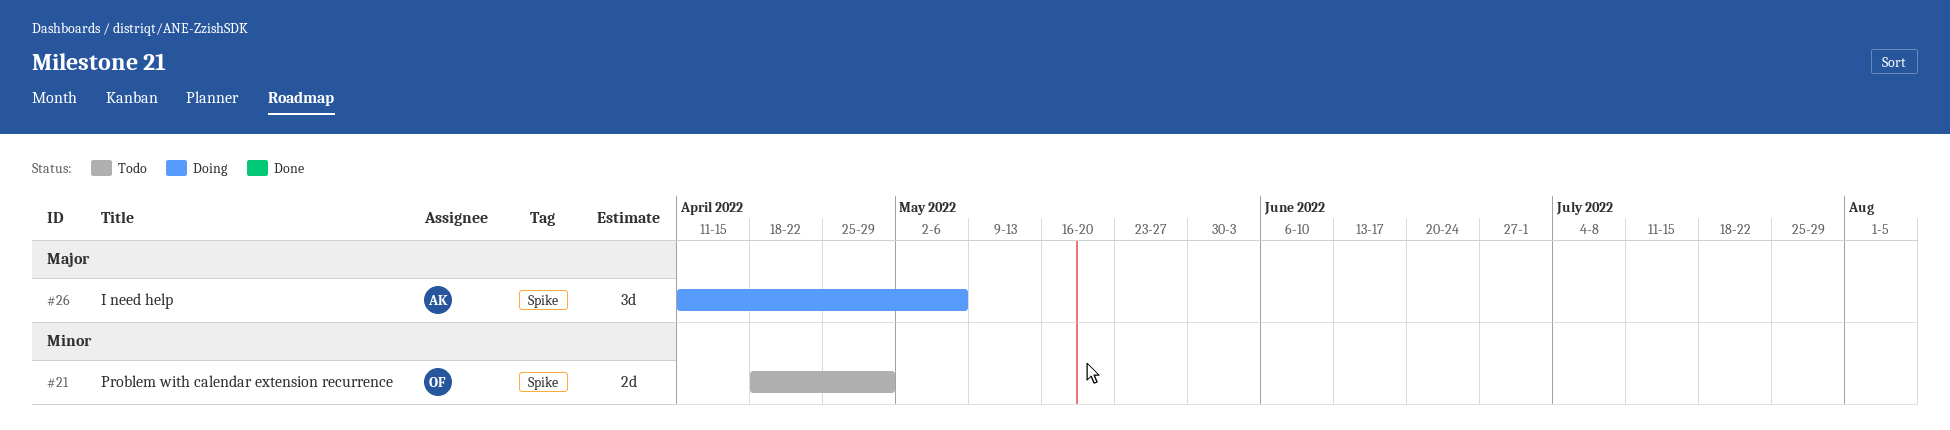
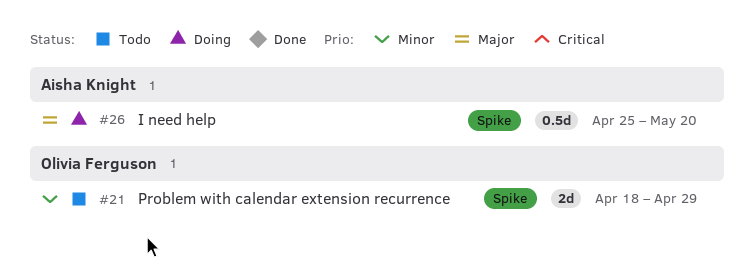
#26, estimate: 3d -> 0.5d
#26, start: Apr 11 -> Apr 25
#26, due: May 6 -> May 20

